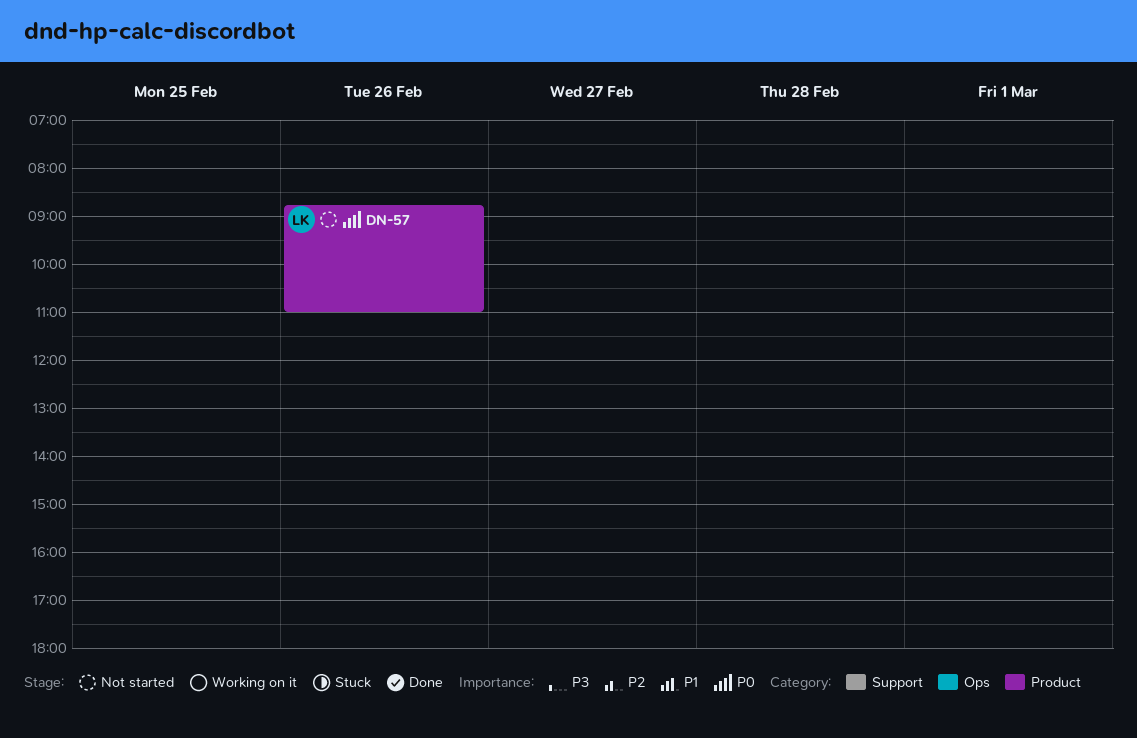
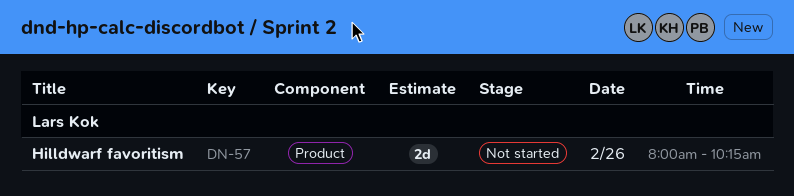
DN-57, begins: 08:45 -> 08:00
DN-57, ends: 11:00 -> 10:15

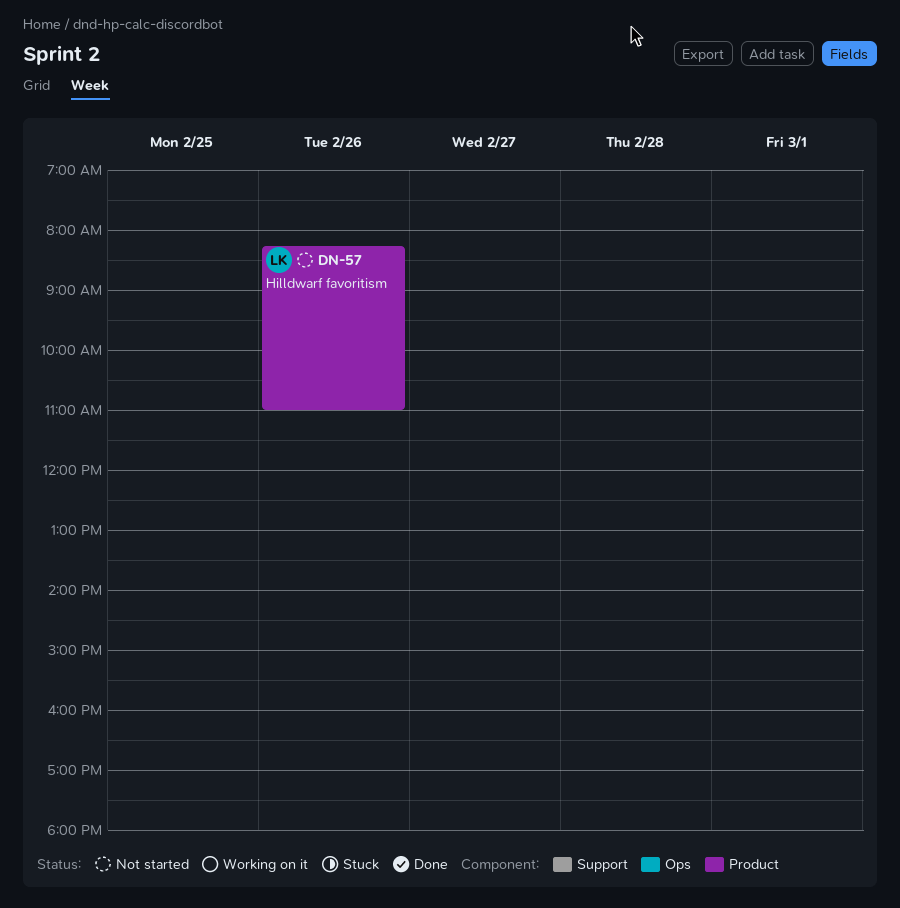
DN-57, begins: 08:00 -> 08:15
DN-57, ends: 10:15 -> 11:00

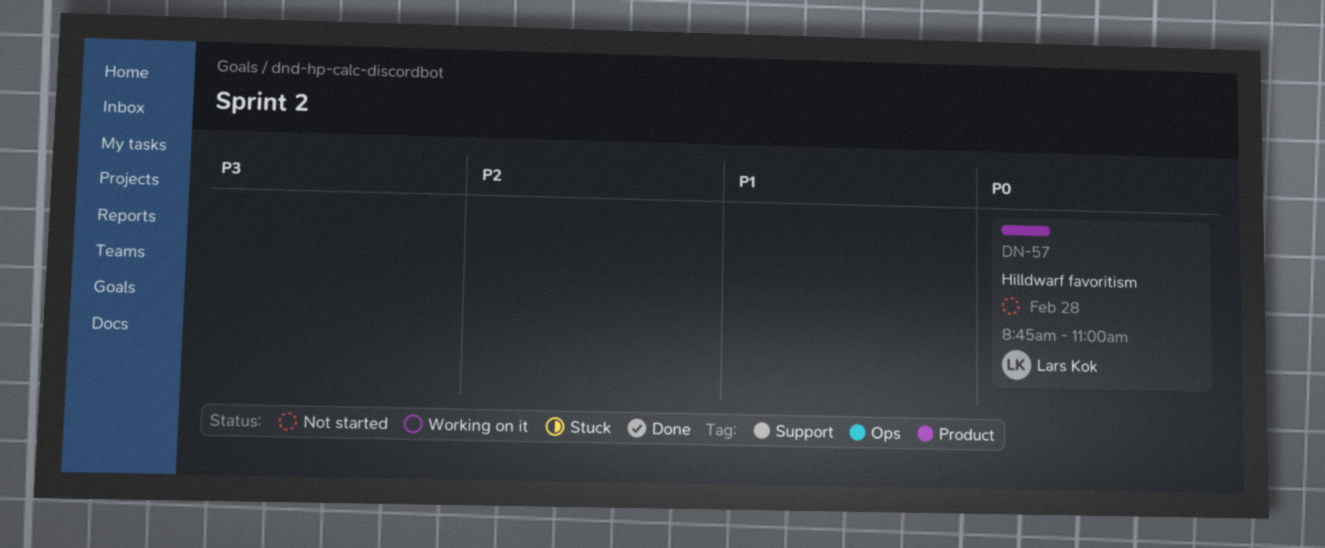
DN-57, day: Feb 26 -> Feb 28
DN-57, begins: 08:15 -> 08:45

